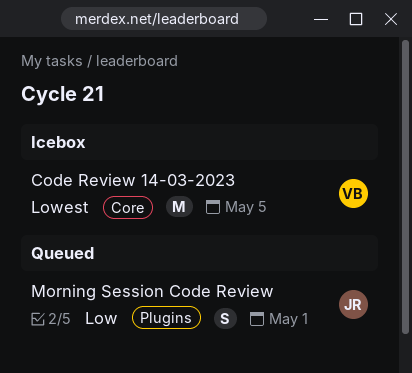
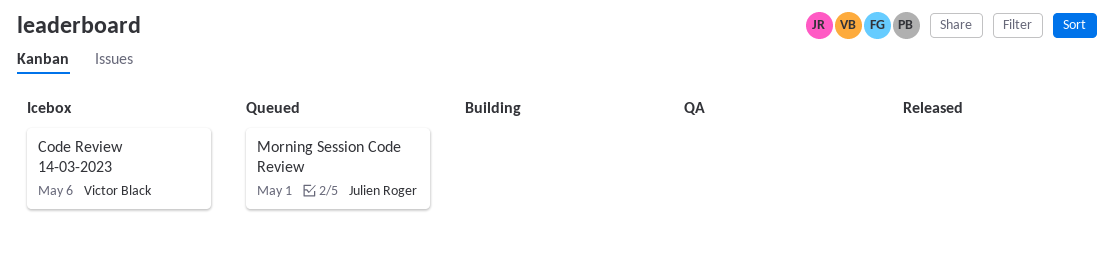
Code Review 14-03-2023, due: May 5 -> May 6

